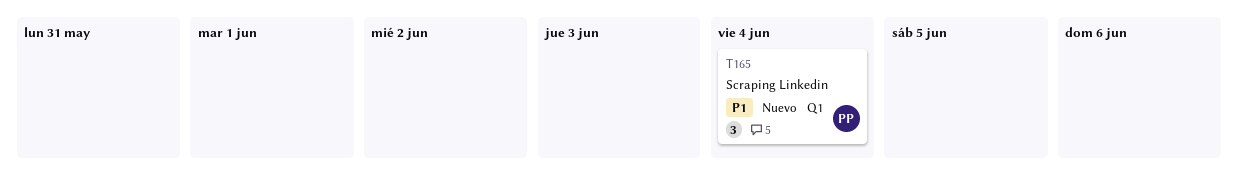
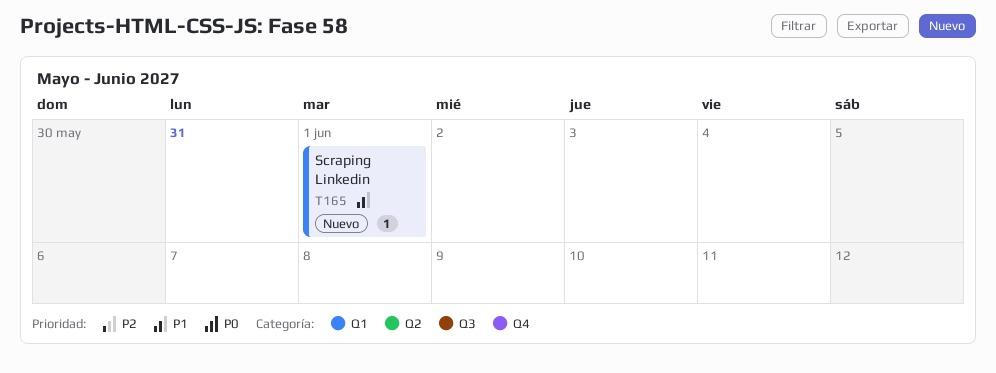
T165, estimate: 3 -> 1
T165, due: Jun 4 -> Jun 1

